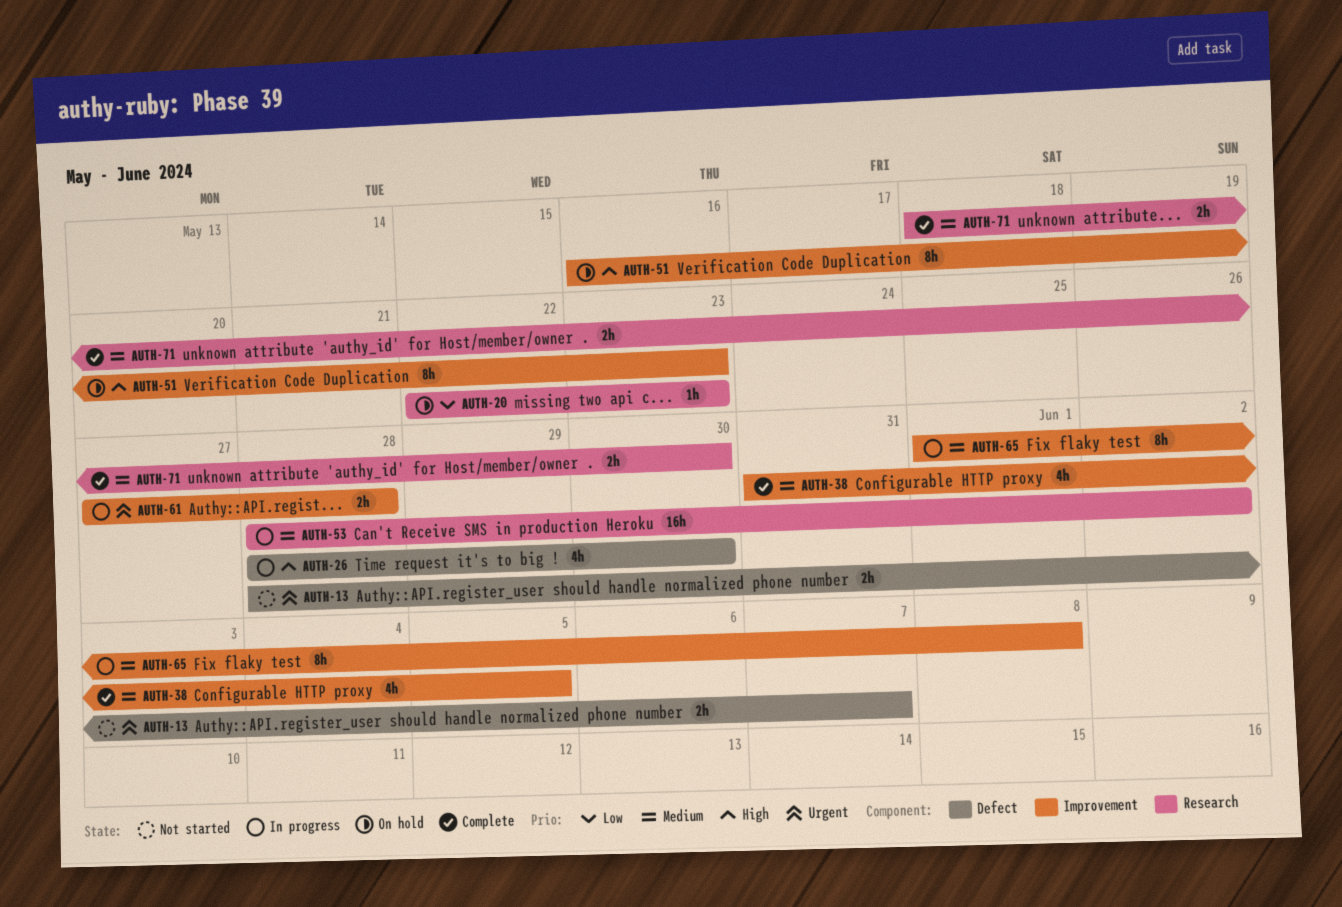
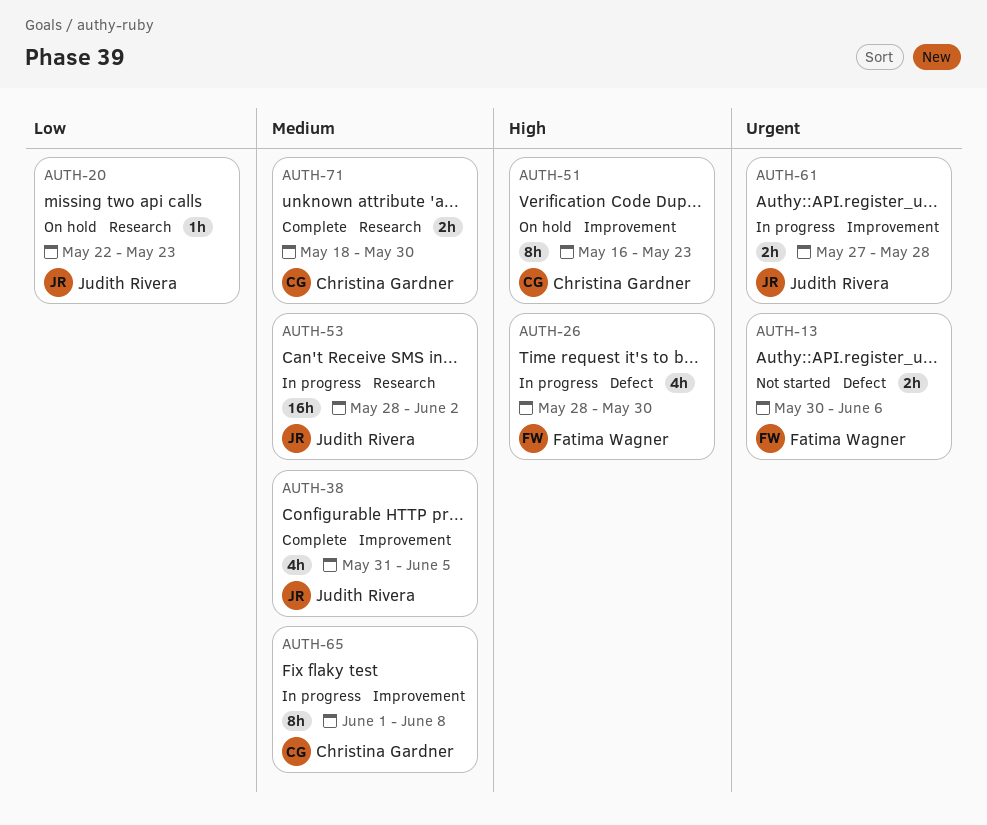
AUTH-13, start: May 28 -> May 30
AUTH-13, due: Jun 7 -> Jun 6

